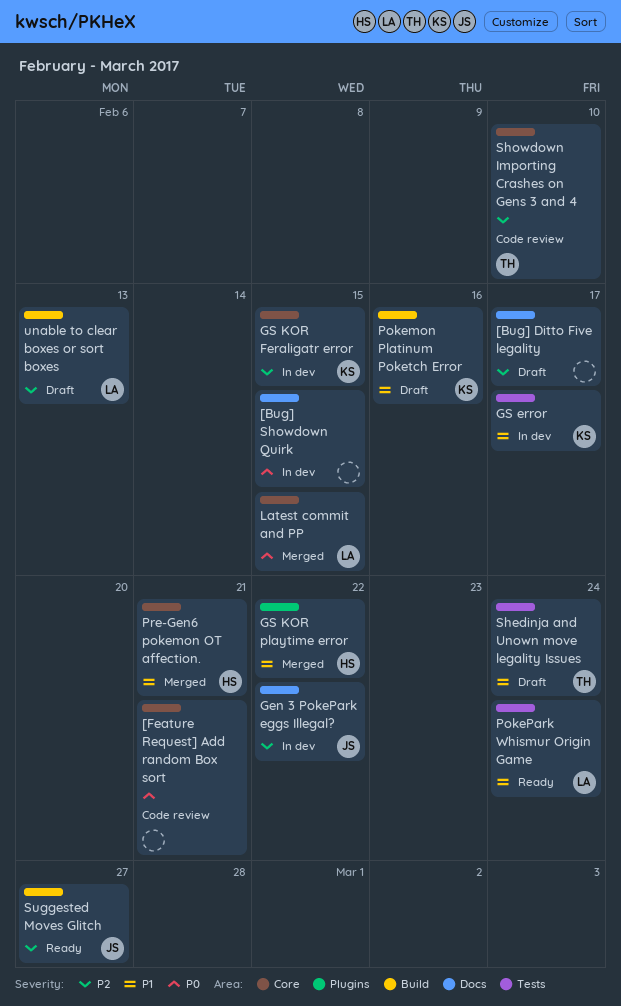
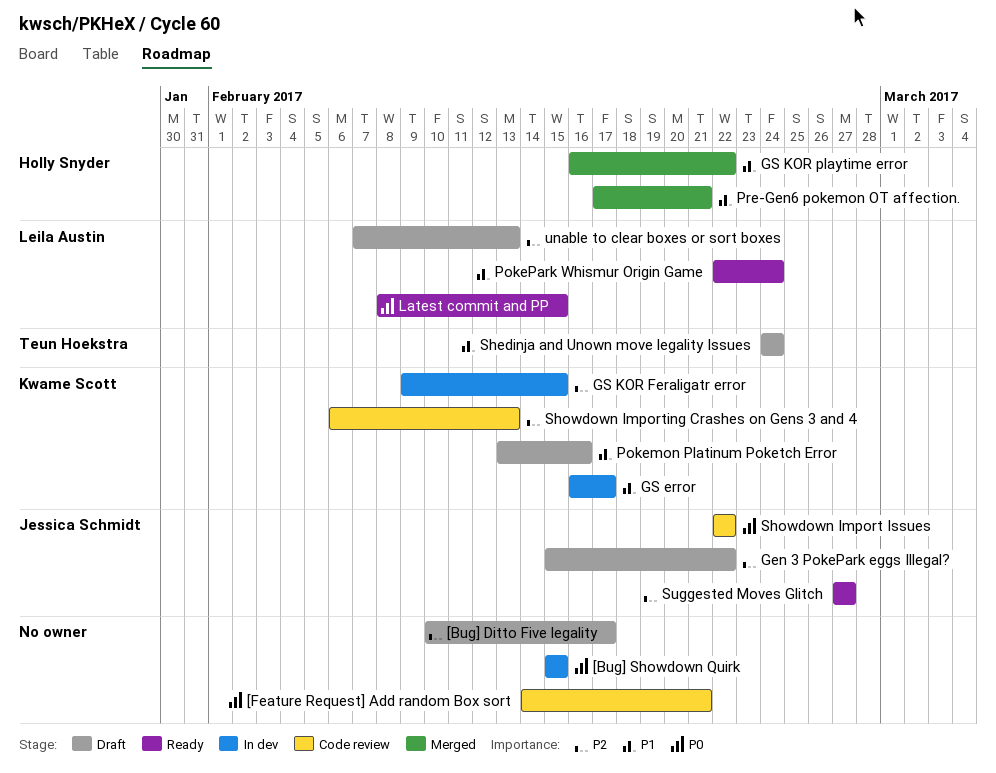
Gen 3 PokePark eggs Illegal?, status: In dev -> Draft
Latest commit and PP, status: Merged -> Ready
Showdown Import Issues: none -> present
Showdown Importing Crashes on Gens 3 and 4, owner: Teun Hoekstra -> Kwame Scott
Showdown Importing Crashes on Gens 3 and 4, due: Feb 10 -> Feb 13

